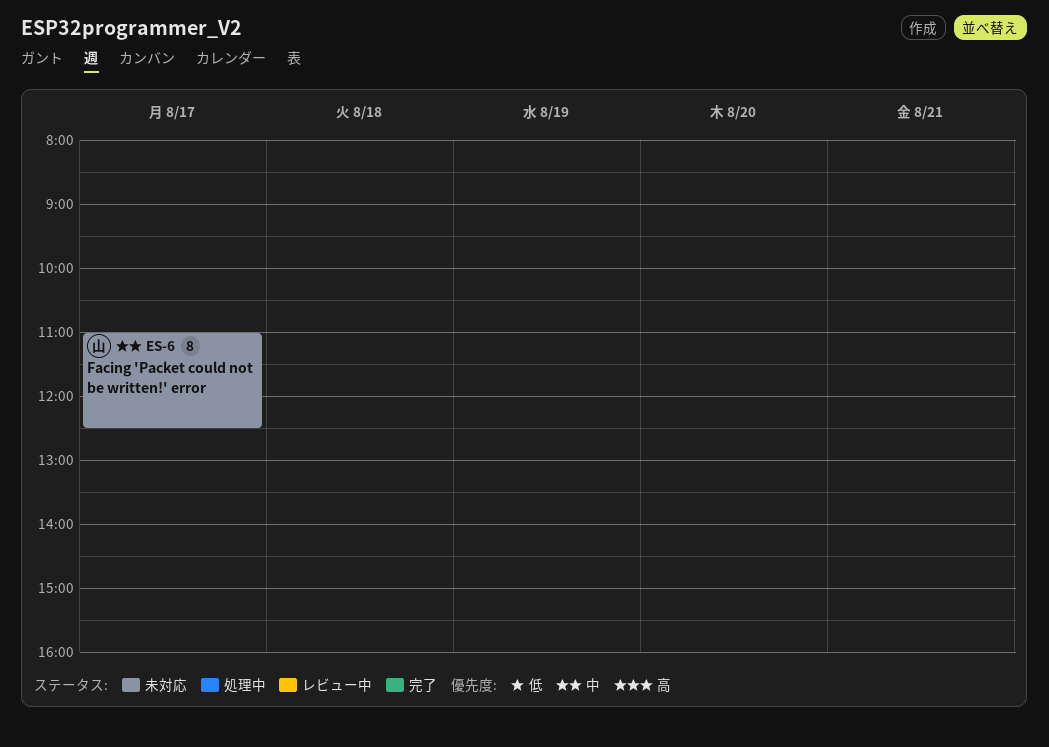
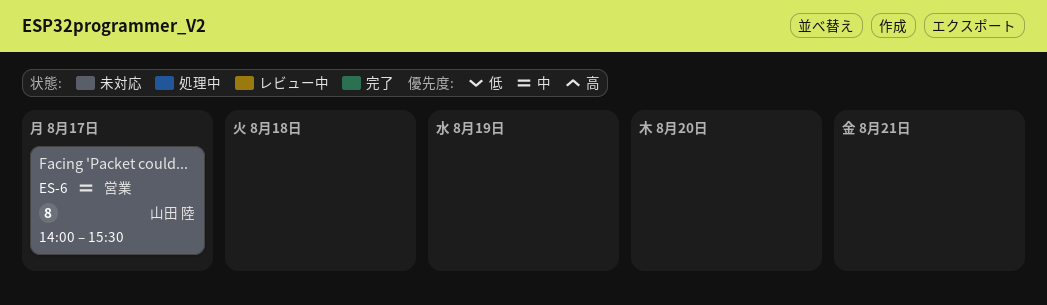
ES-6, begins: 11:00 -> 14:00
ES-6, ends: 12:30 -> 15:30

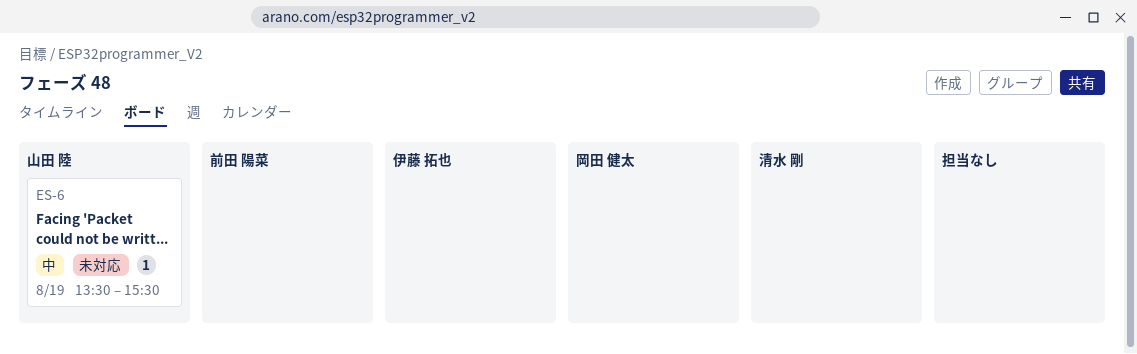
ES-6, estimate: 8 -> 1
ES-6, day: Aug 17 -> Aug 19
ES-6, begins: 14:00 -> 13:30

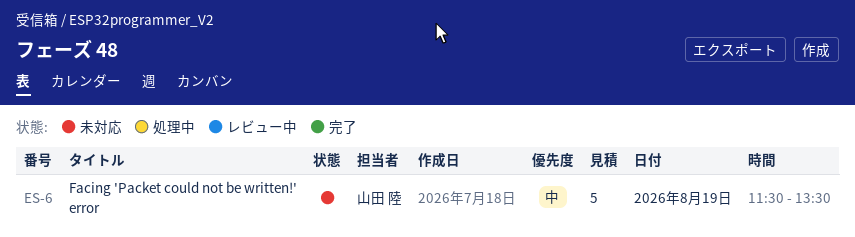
ES-6, estimate: 1 -> 5
ES-6, begins: 13:30 -> 11:30
ES-6, ends: 15:30 -> 13:30

